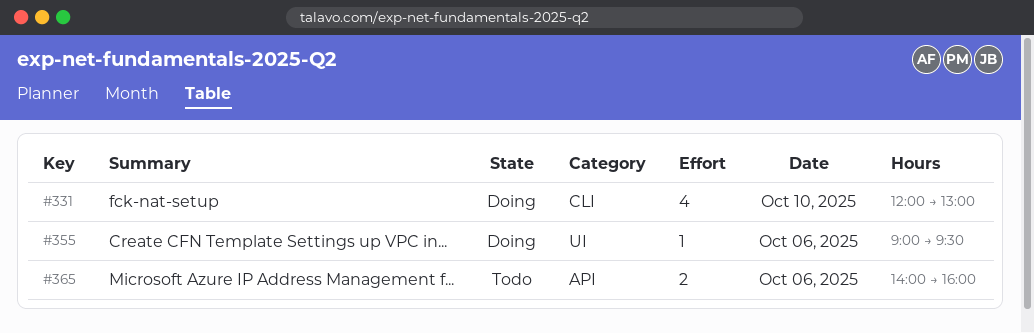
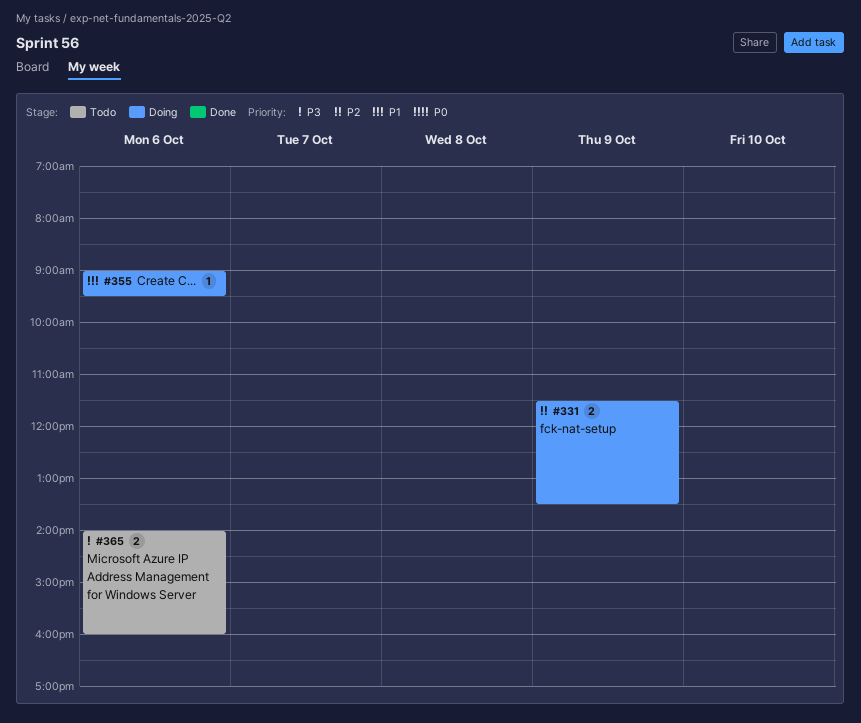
#331, estimate: 4 -> 2
#331, day: Oct 10 -> Oct 9
#331, begins: 12:00 -> 11:30
#331, ends: 13:00 -> 13:30

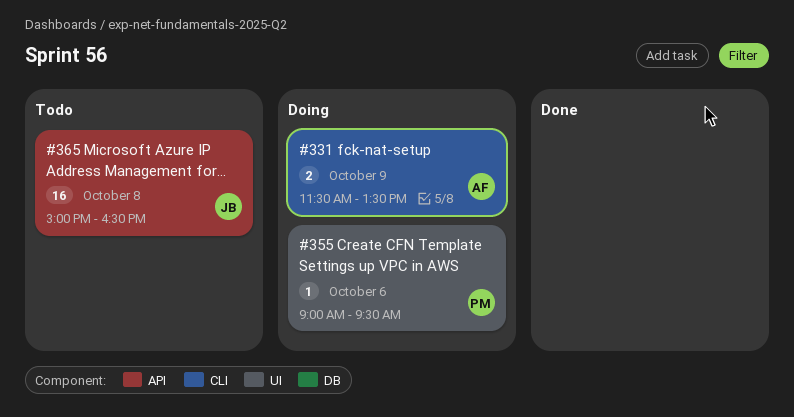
#365, estimate: 2 -> 16
#365, day: Oct 6 -> Oct 8
#365, begins: 14:00 -> 15:00
#365, ends: 16:00 -> 16:30

